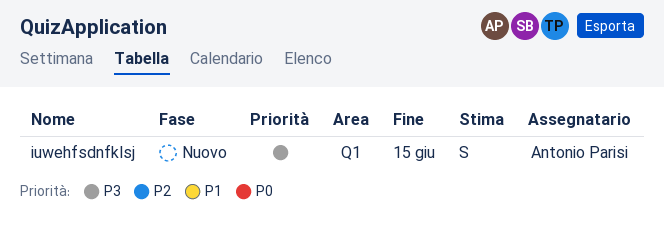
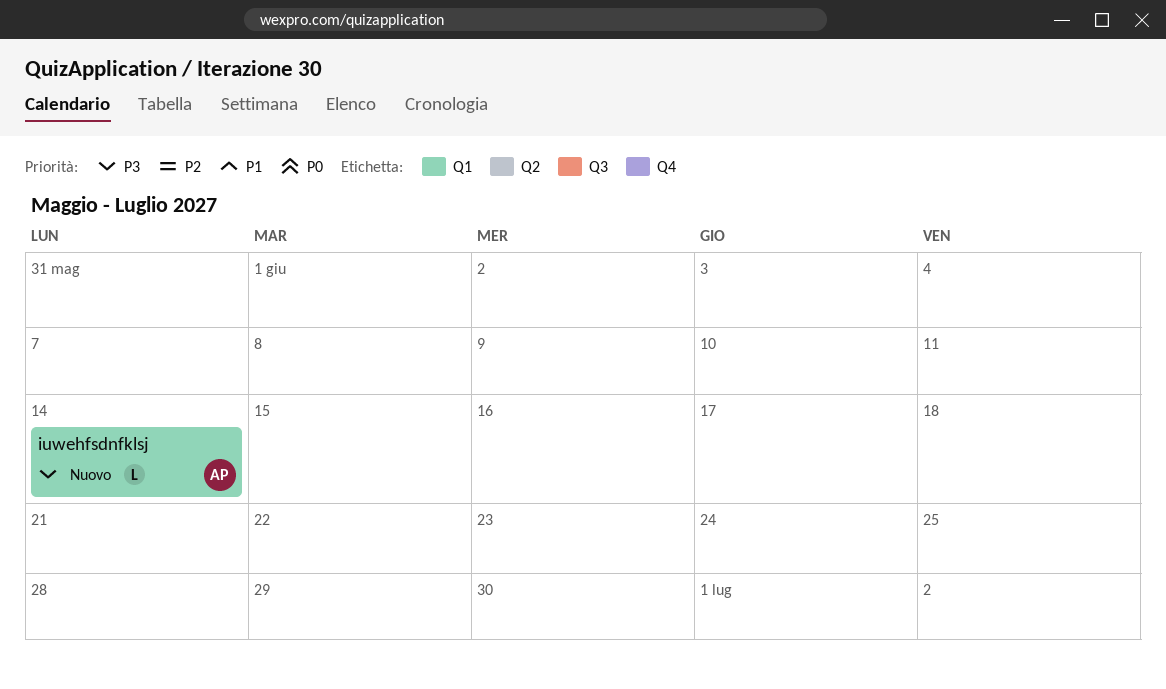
iuwehfsdnfklsj, estimate: S -> L
iuwehfsdnfklsj, due: Jun 15 -> Jun 14

